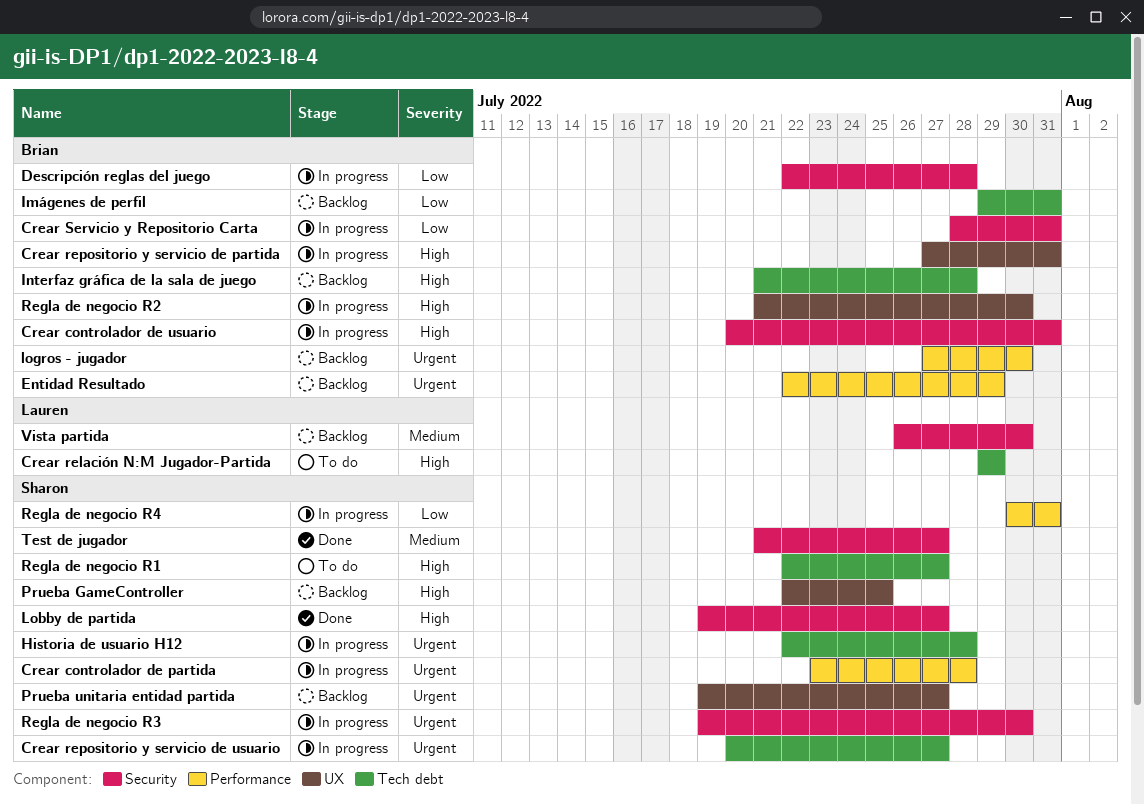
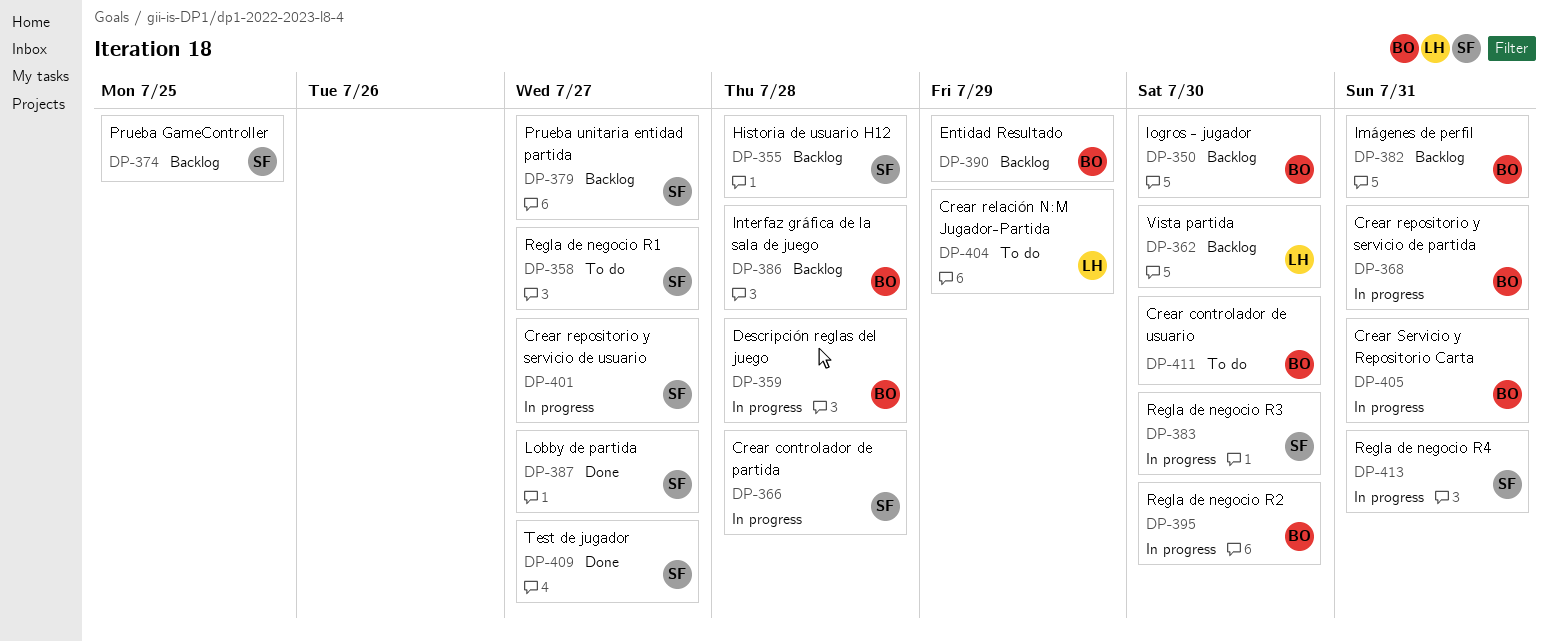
Crear controlador de usuario, status: In progress -> To do
Crear controlador de usuario, due: Jul 31 -> Jul 30
Historia de usuario H12, status: In progress -> Backlog

